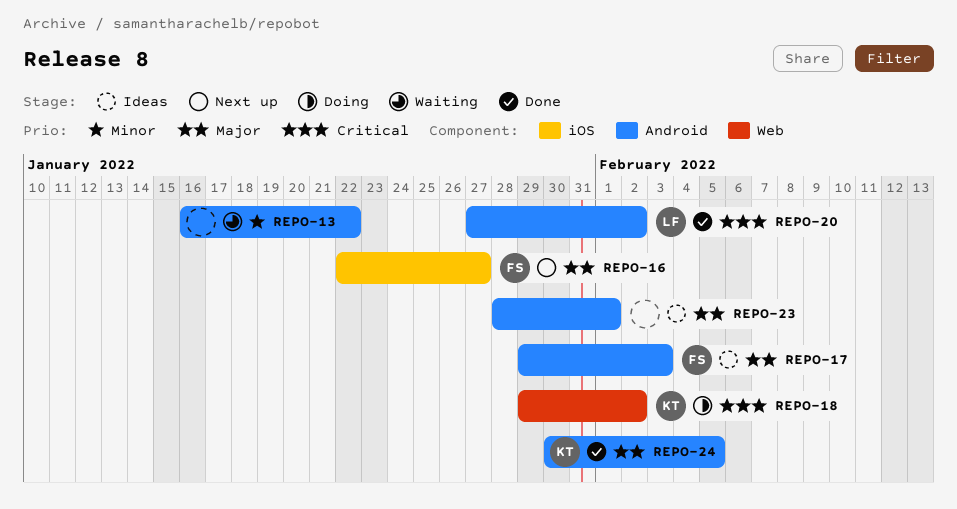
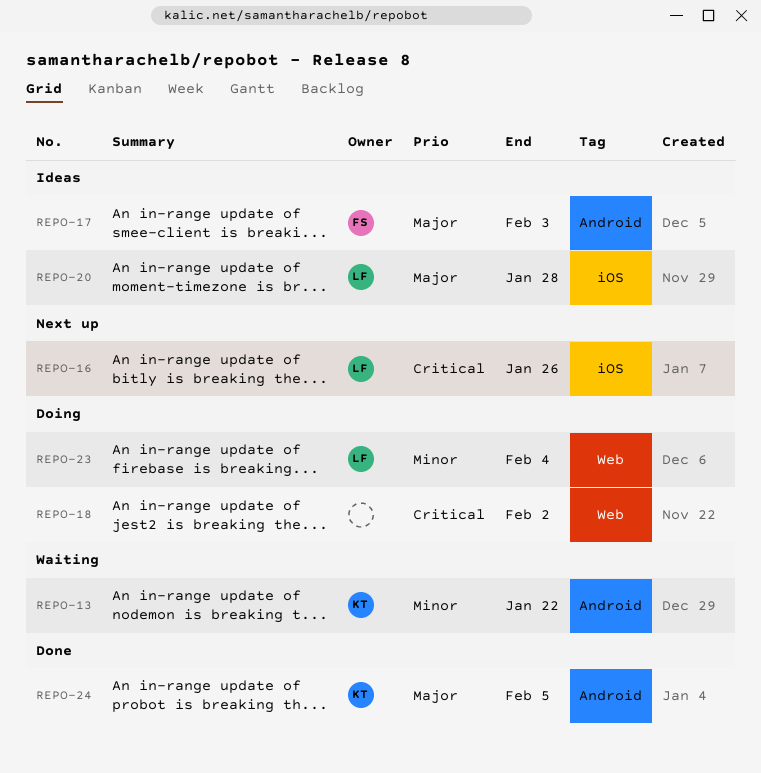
REPO-13, owner: none -> KT
REPO-16, owner: FS -> LF
REPO-16, priority: Major -> Critical
REPO-16, due: Jan 27 -> Jan 26
REPO-18, owner: KT -> none
REPO-20, status: Done -> Ideas
REPO-20, priority: Critical -> Major
REPO-20, label: Android -> iOS
REPO-20, due: Feb 2 -> Jan 28
REPO-23, status: Ideas -> Doing
REPO-23, owner: none -> LF
REPO-23, priority: Major -> Minor
REPO-23, label: Android -> Web
REPO-23, due: Feb 1 -> Feb 4

